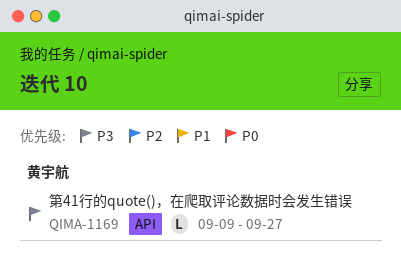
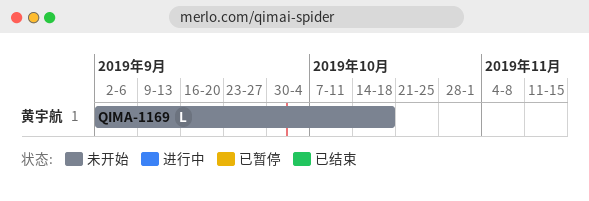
QIMA-1169, start: Sep 9 -> Sep 2
QIMA-1169, due: Sep 27 -> Oct 18

